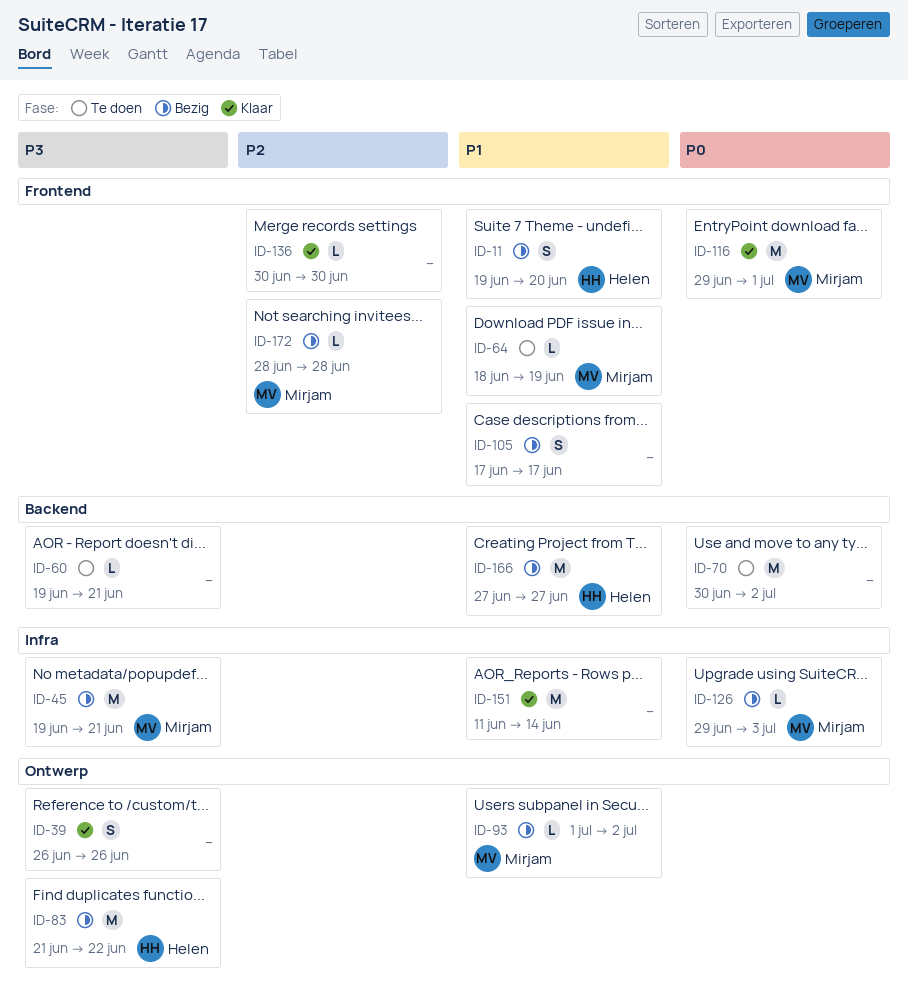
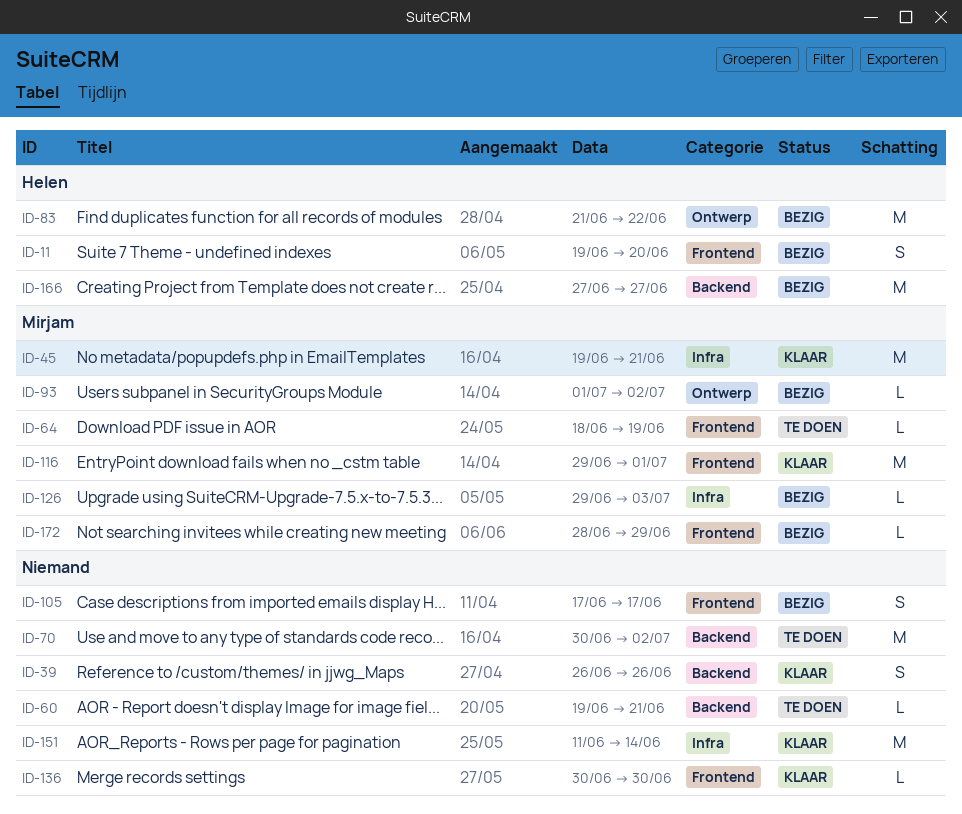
ID-39, label: Ontwerp -> Backend
ID-45, status: Bezig -> Klaar
ID-172, due: Jun 28 -> Jun 29

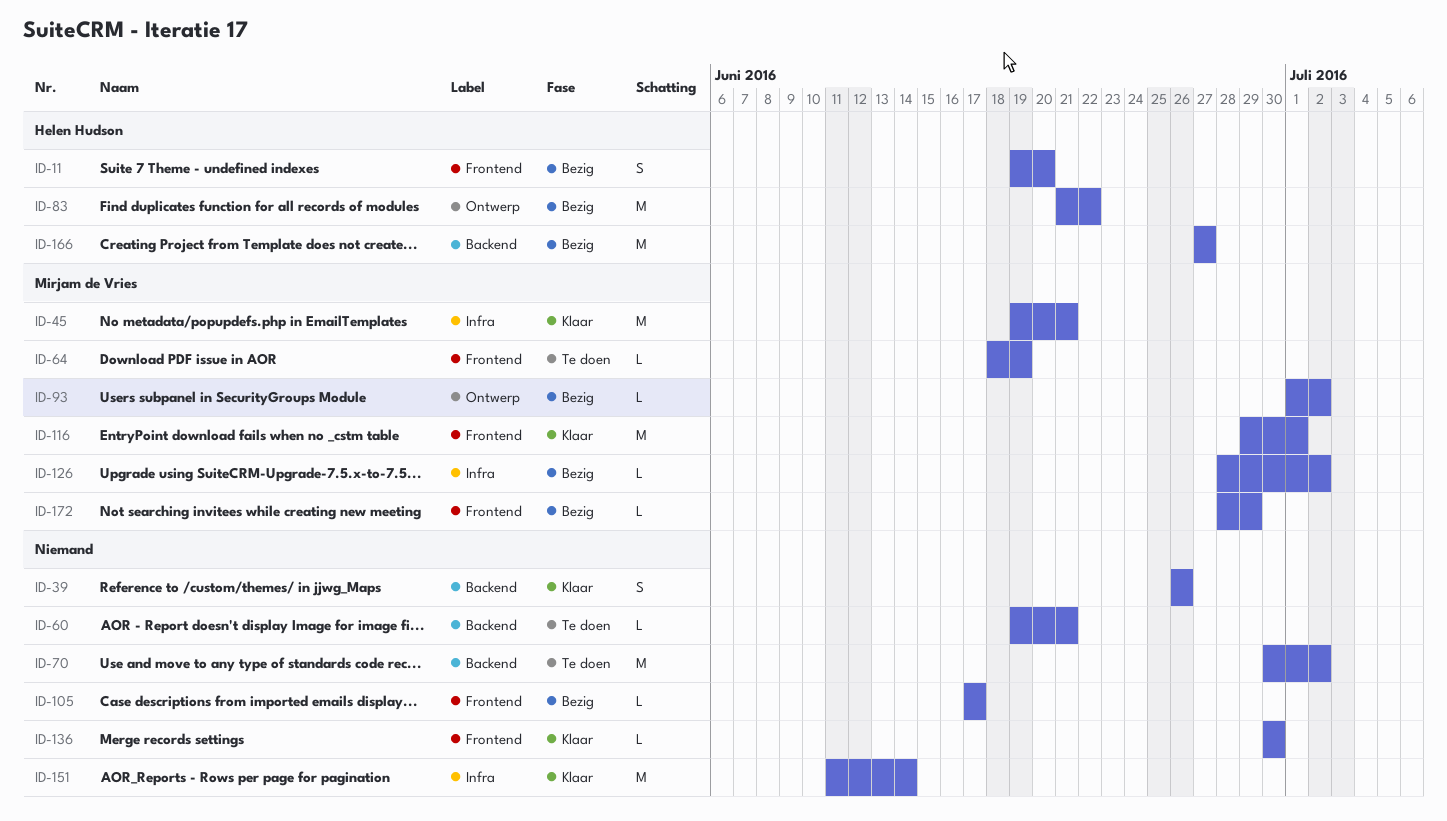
ID-105, estimate: S -> L
ID-126, start: Jun 29 -> Jun 28
ID-126, due: Jul 3 -> Jul 2

